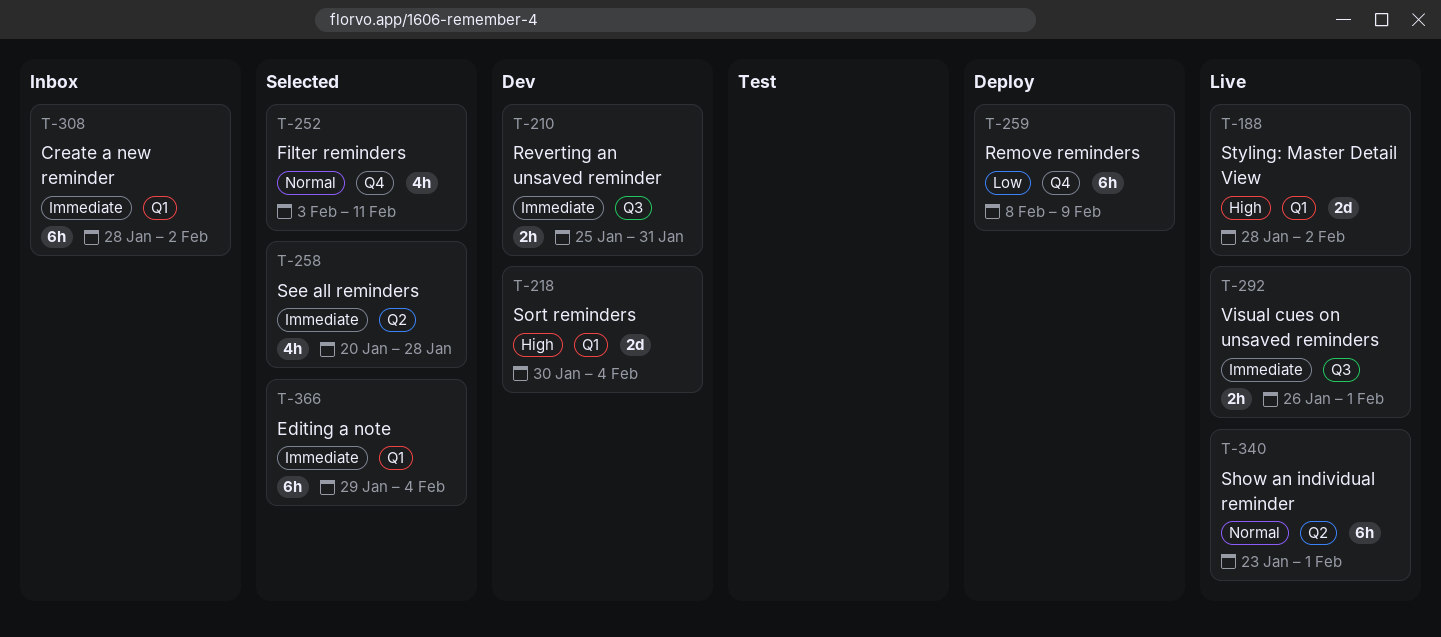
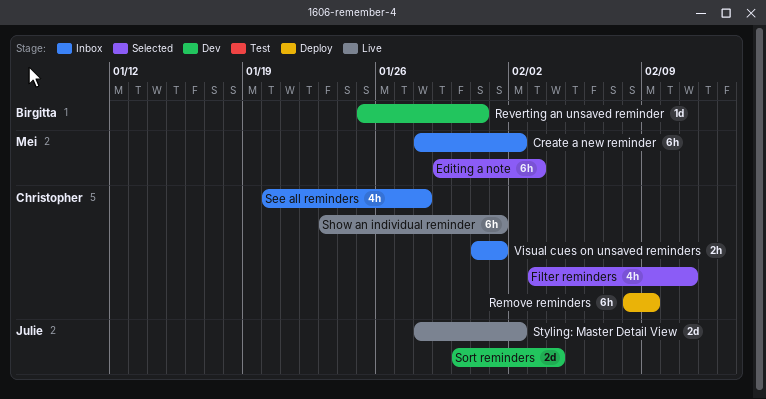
Editing a note, due: Feb 4 -> Feb 3
Reverting an unsaved reminder, estimate: 2h -> 1d
See all reminders, status: Selected -> Inbox
Visual cues on unsaved reminders, status: Live -> Inbox
Visual cues on unsaved reminders, start: Jan 26 -> Jan 31

